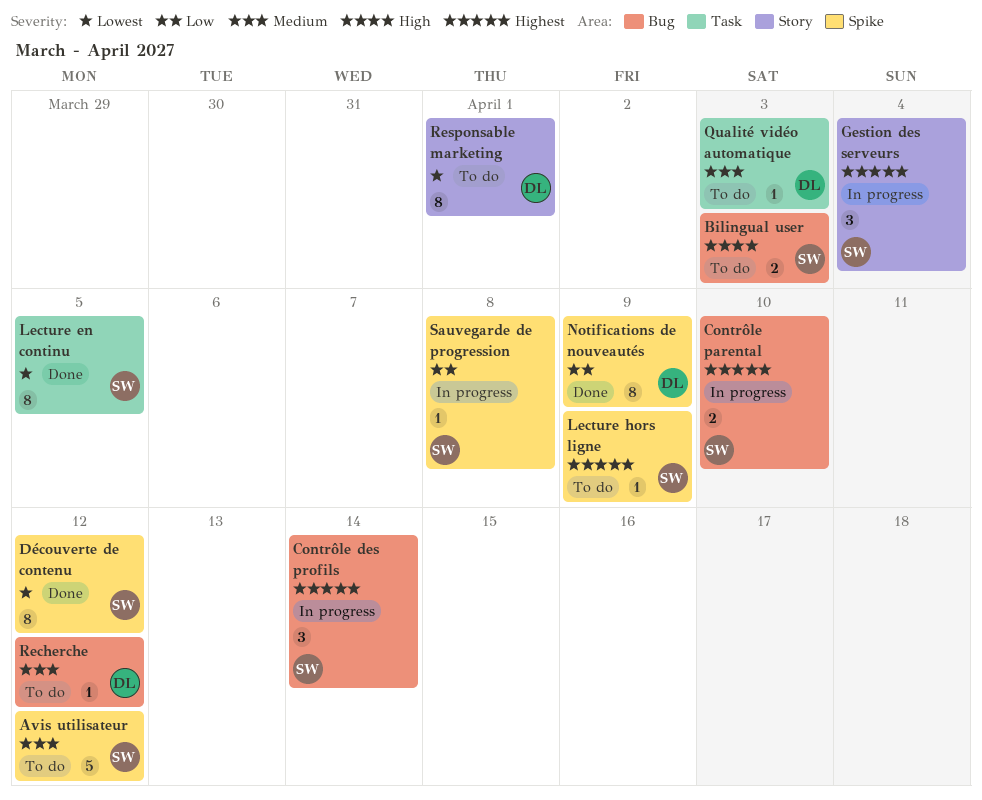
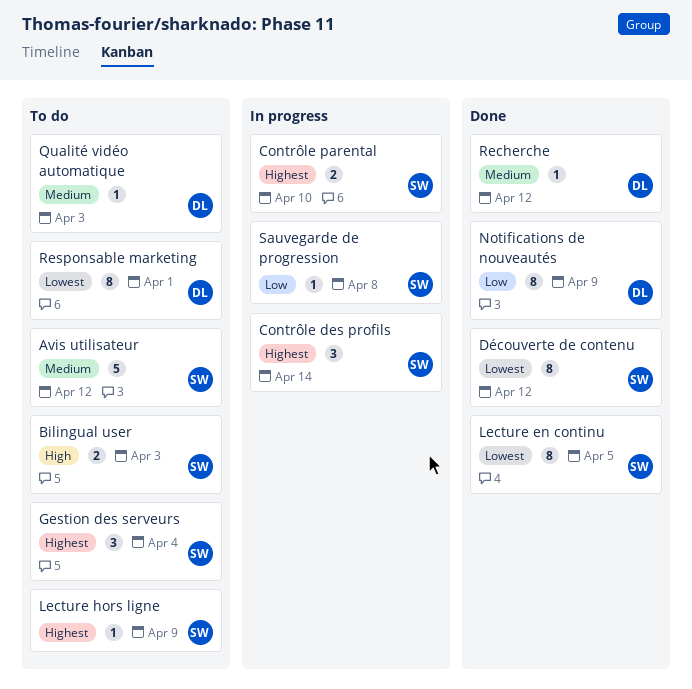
Gestion des serveurs, status: In progress -> To do
Recherche, status: To do -> Done

